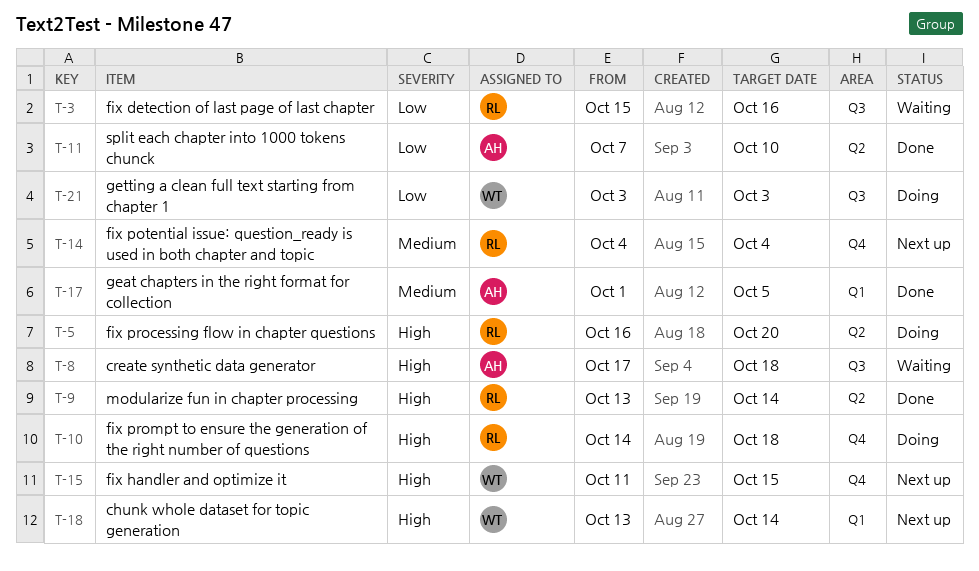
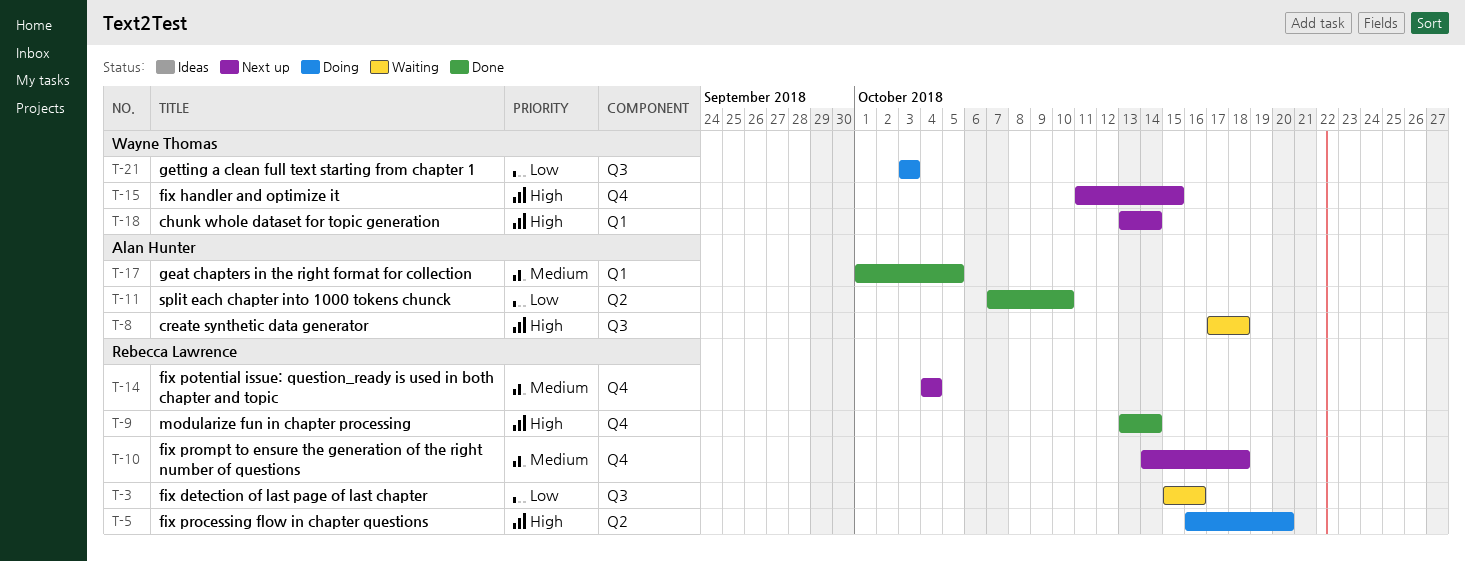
T-9, label: Q2 -> Q4
T-10, status: Doing -> Next up
T-10, priority: High -> Medium

